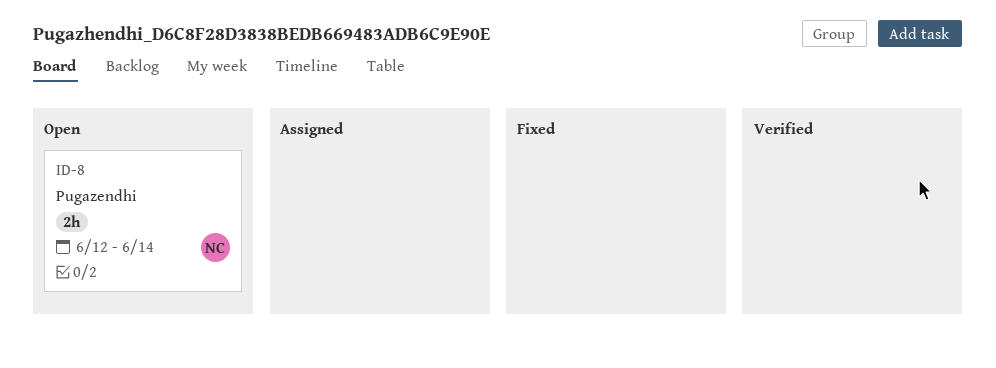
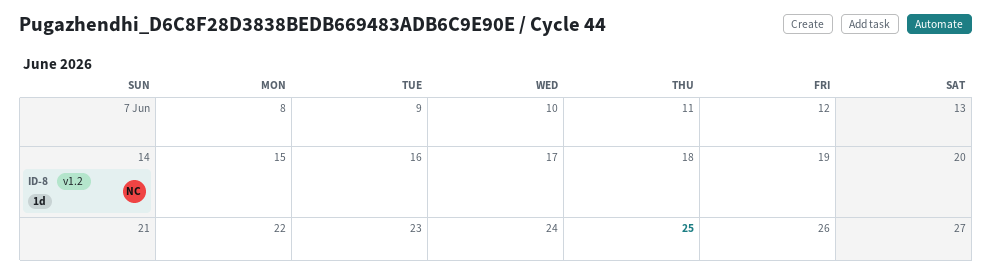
ID-8, estimate: 2h -> 1d

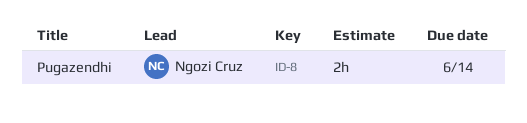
ID-8, estimate: 1d -> 2h

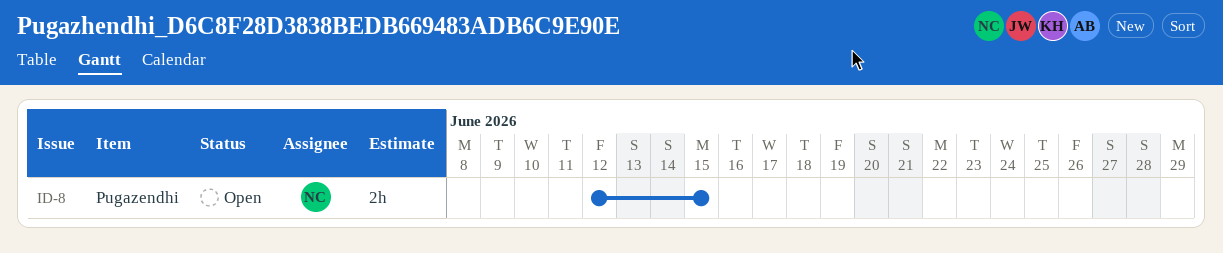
ID-8, due: Jun 14 -> Jun 15

